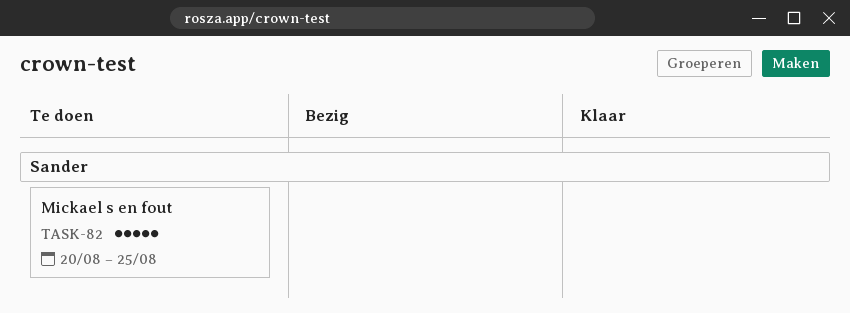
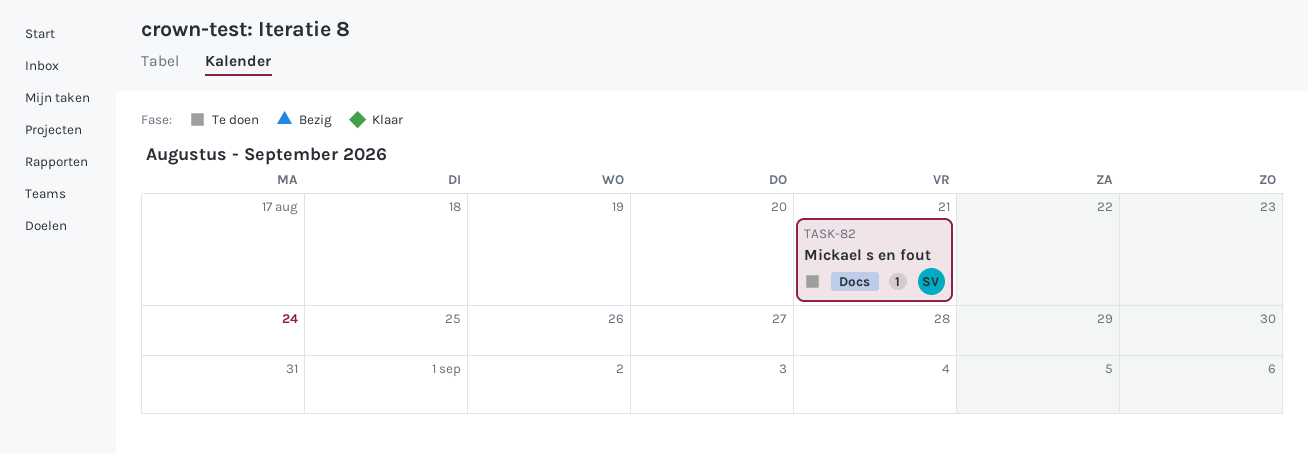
TASK-82, estimate: 5 -> 1
TASK-82, due: Aug 25 -> Aug 21

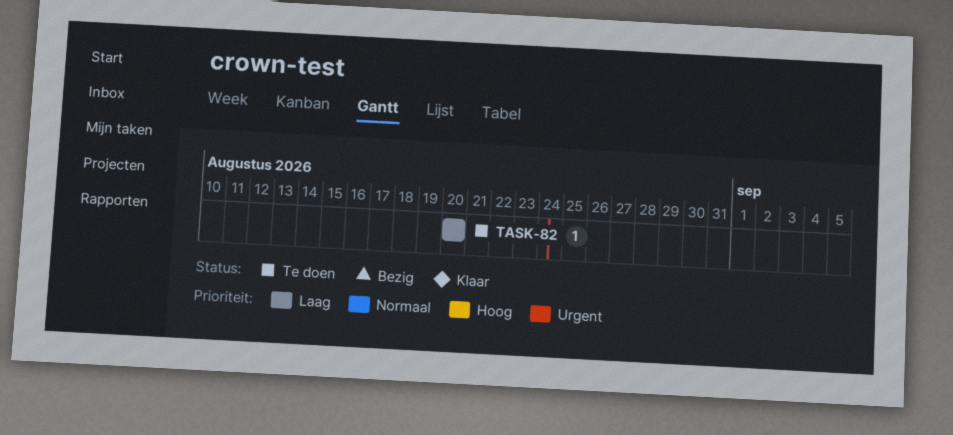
TASK-82, due: Aug 21 -> Aug 20

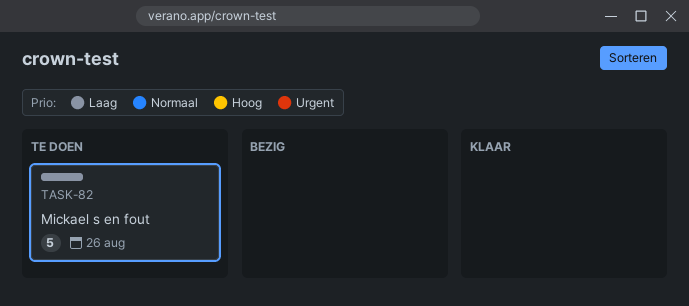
TASK-82, estimate: 1 -> 5
TASK-82, due: Aug 20 -> Aug 26

